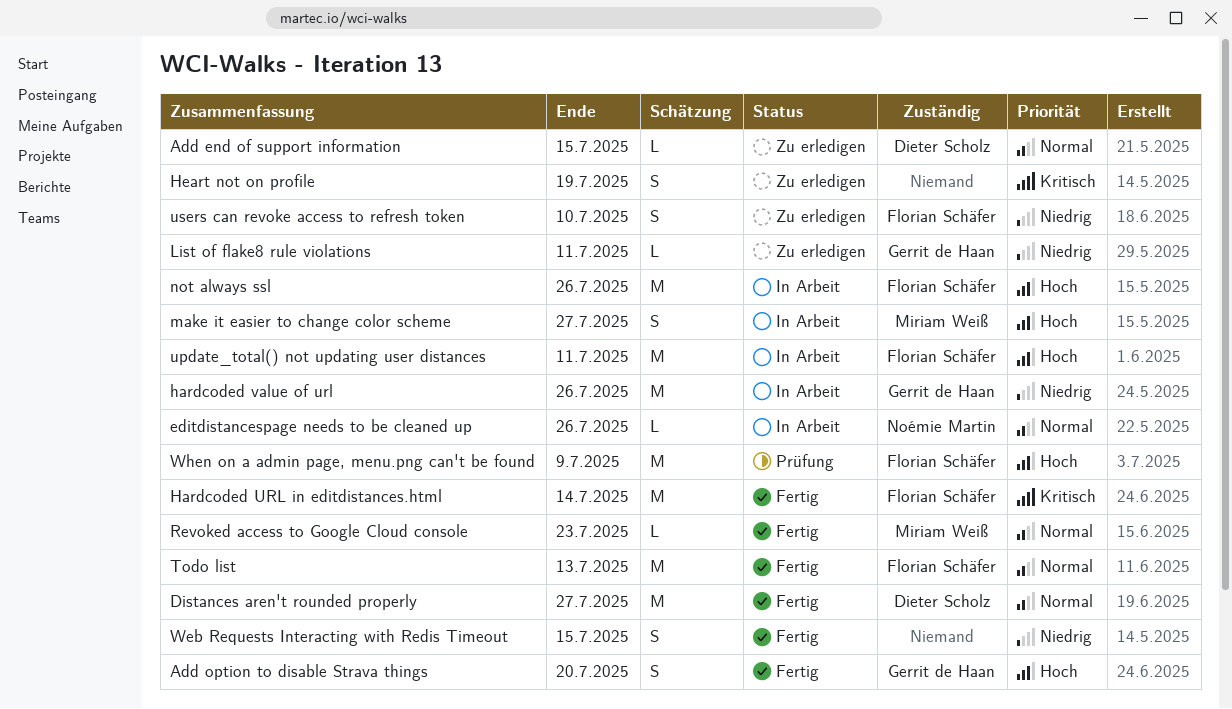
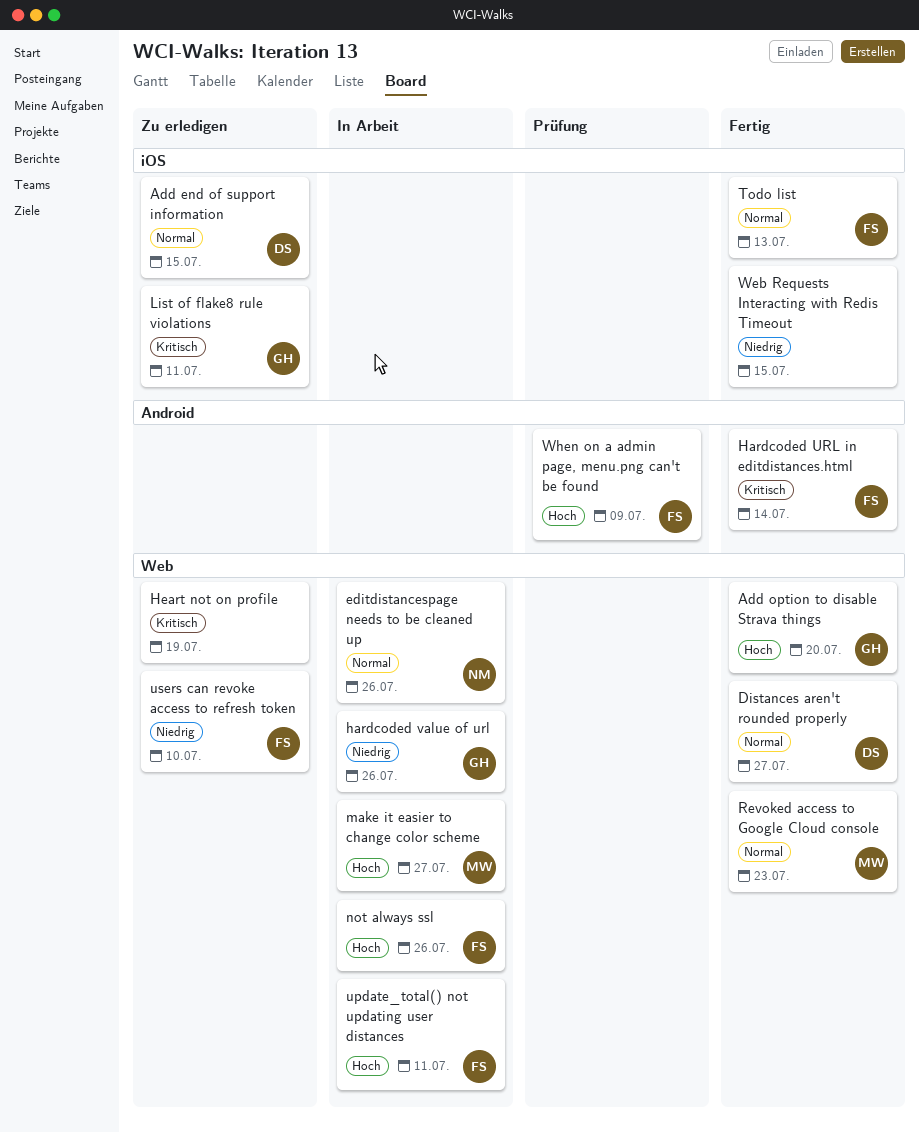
List of flake8 rule violations, priority: Niedrig -> Kritisch

